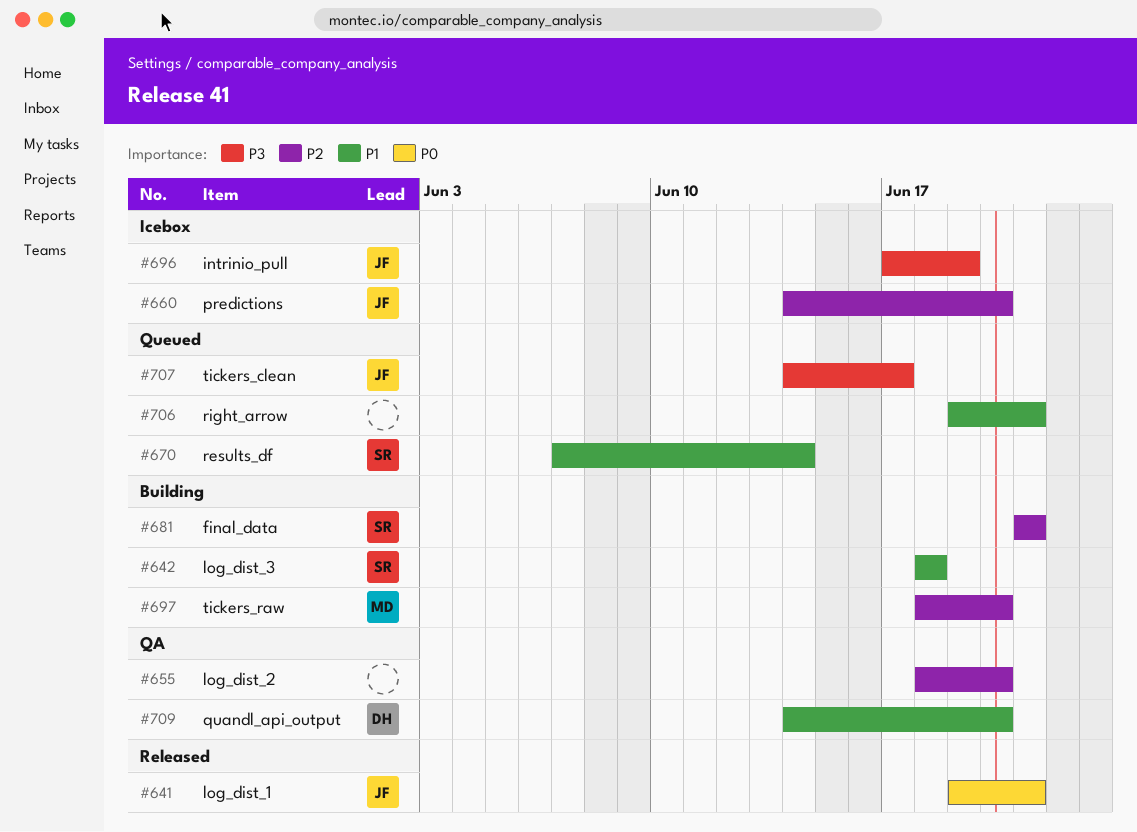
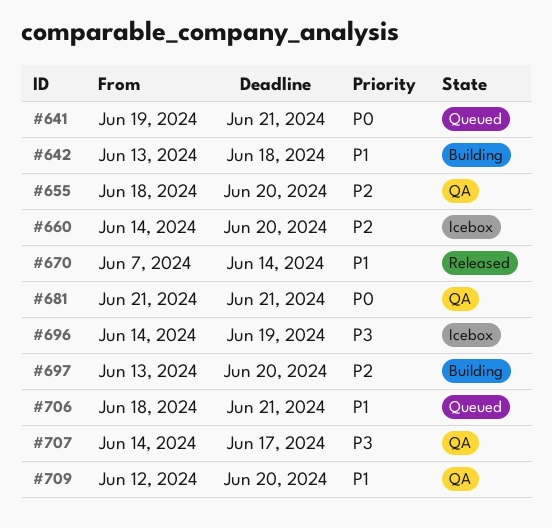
#641, status: Released -> Queued
#642, start: Jun 18 -> Jun 13
#670, status: Queued -> Released
#681, status: Building -> QA
#681, priority: P2 -> P0
#696, start: Jun 17 -> Jun 14
#697, start: Jun 18 -> Jun 13
#706, start: Jun 19 -> Jun 18
#707, status: Queued -> QA
#709, start: Jun 14 -> Jun 12

